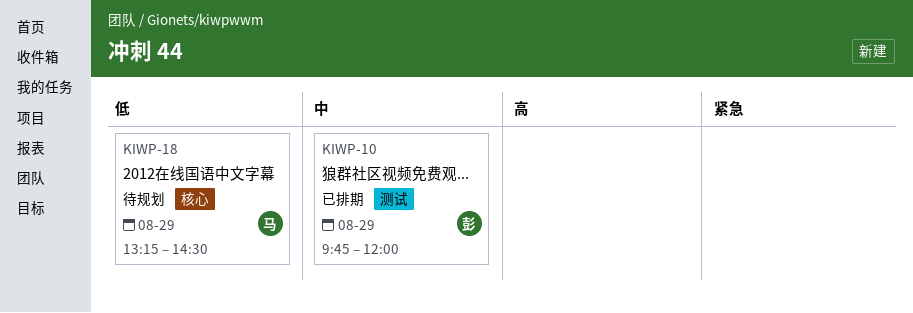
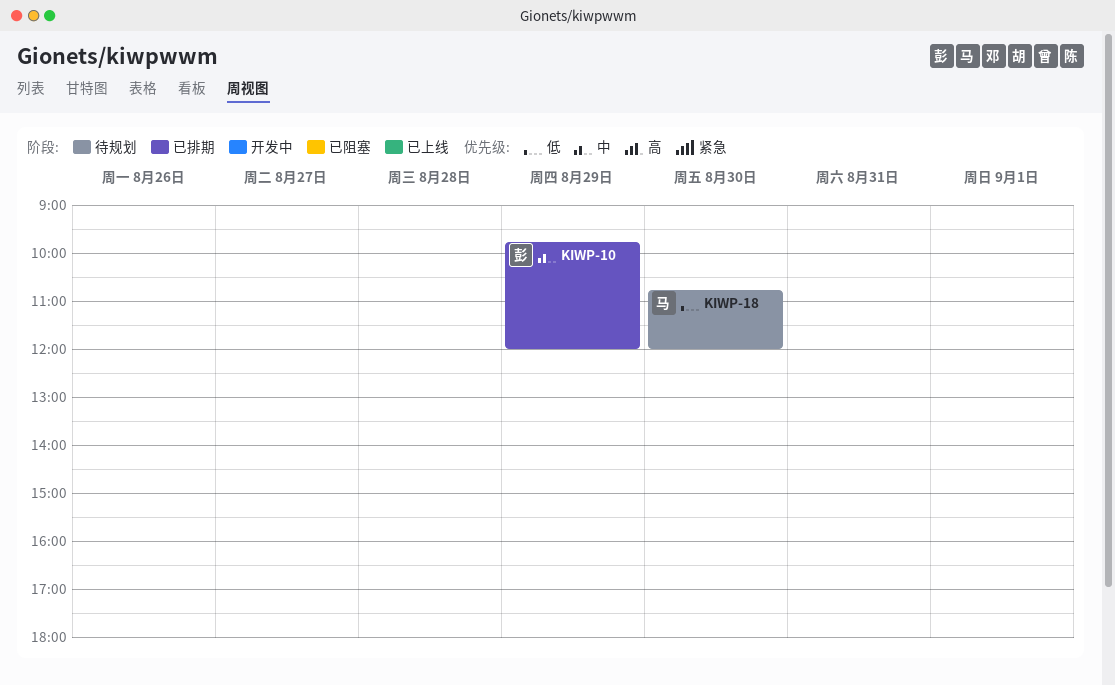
KIWP-18, day: Aug 29 -> Aug 30
KIWP-18, begins: 13:15 -> 10:45
KIWP-18, ends: 14:30 -> 12:00

